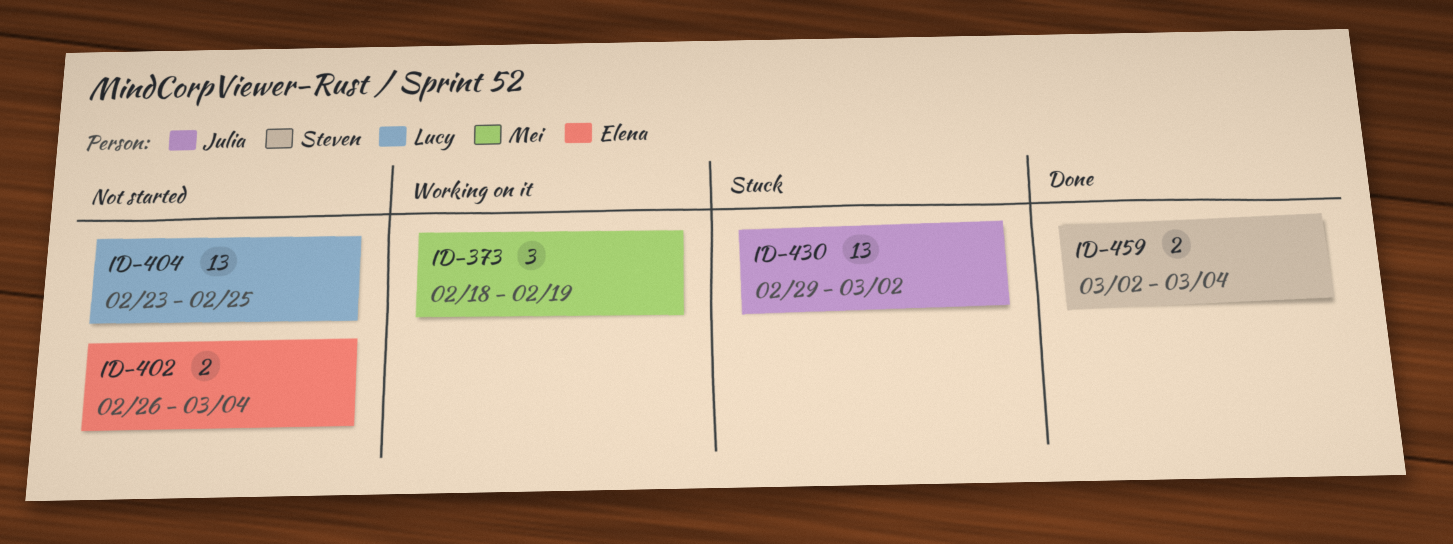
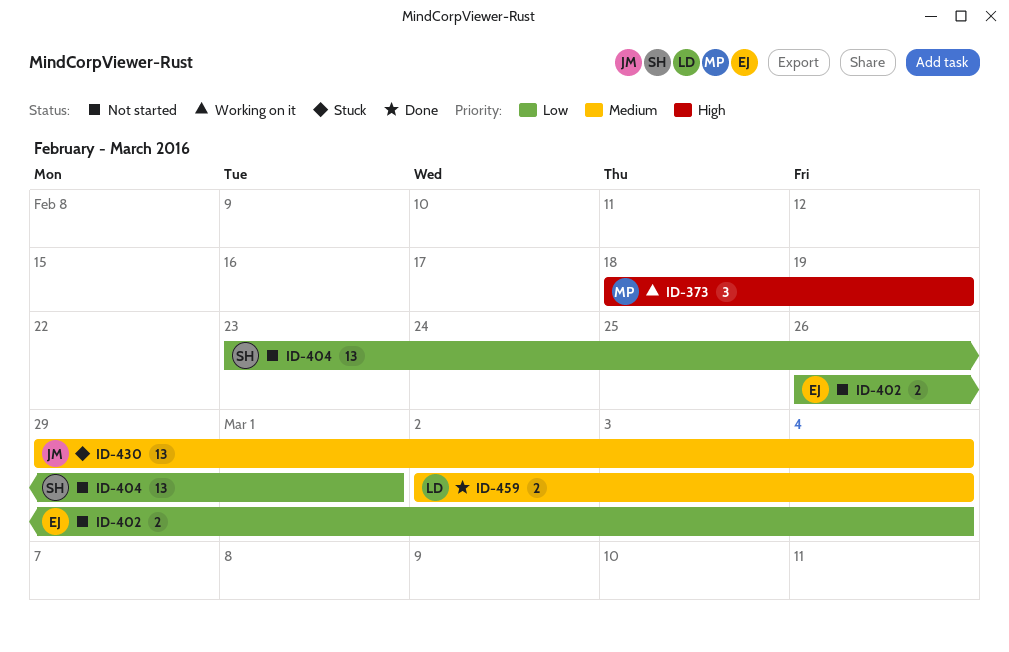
ID-404, owner: Lucy -> Steven
ID-404, due: Feb 25 -> Mar 1
ID-430, due: Mar 2 -> Mar 4
ID-459, owner: Steven -> Lucy

